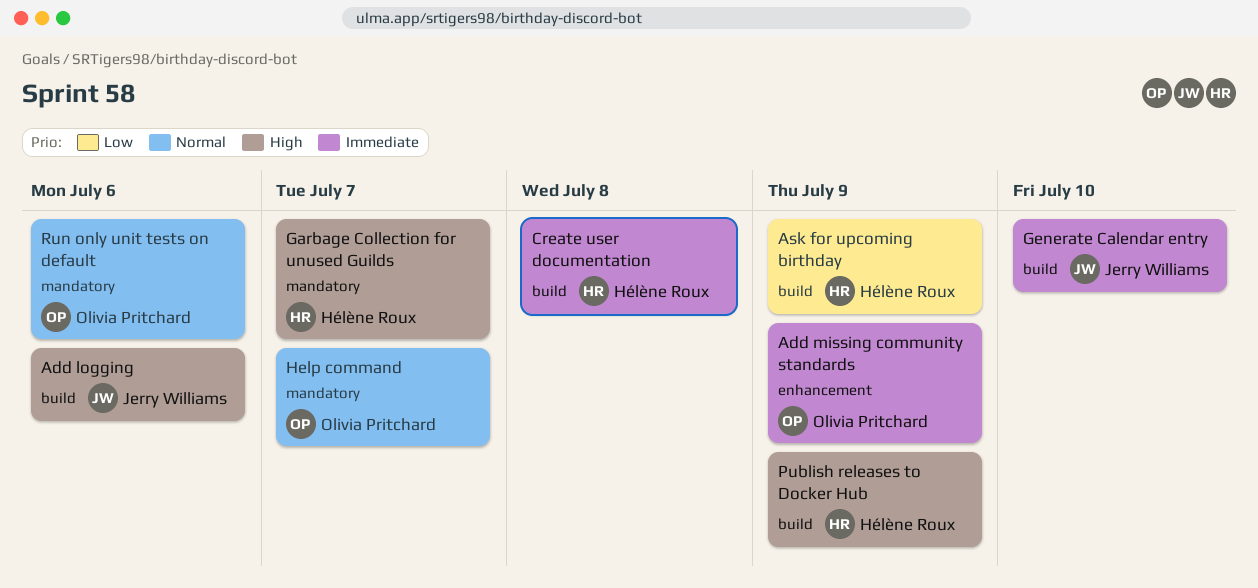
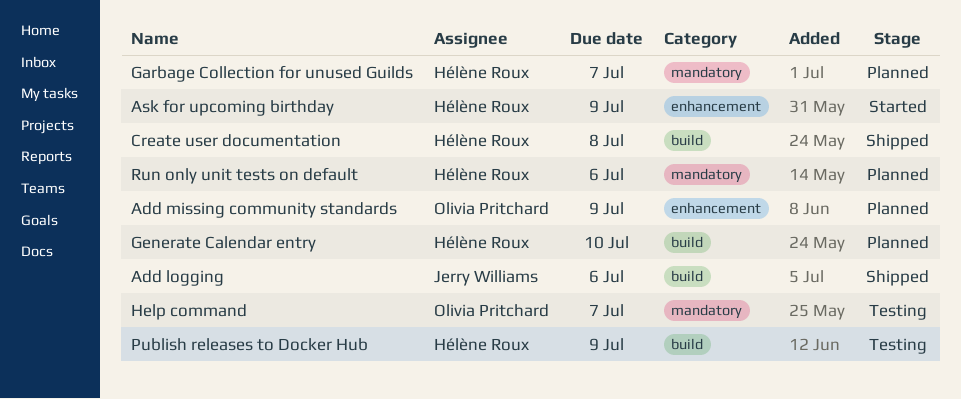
Ask for upcoming birthday, label: build -> enhancement
Generate Calendar entry, owner: Jerry Williams -> Hélène Roux
Run only unit tests on default, owner: Olivia Pritchard -> Hélène Roux

